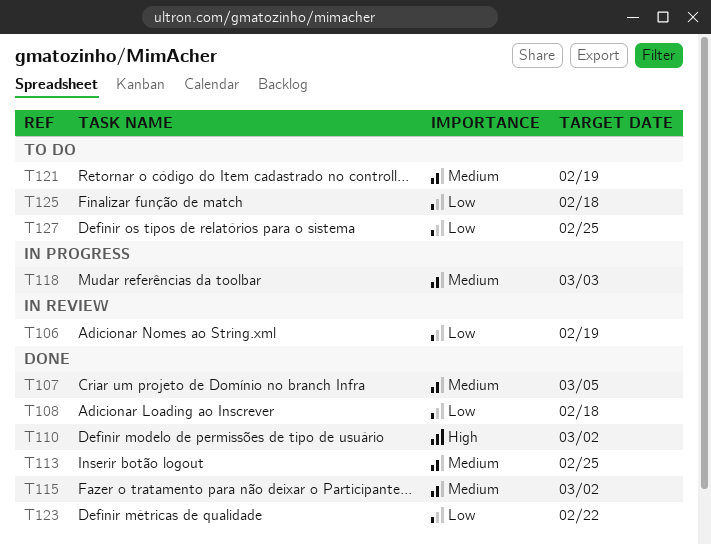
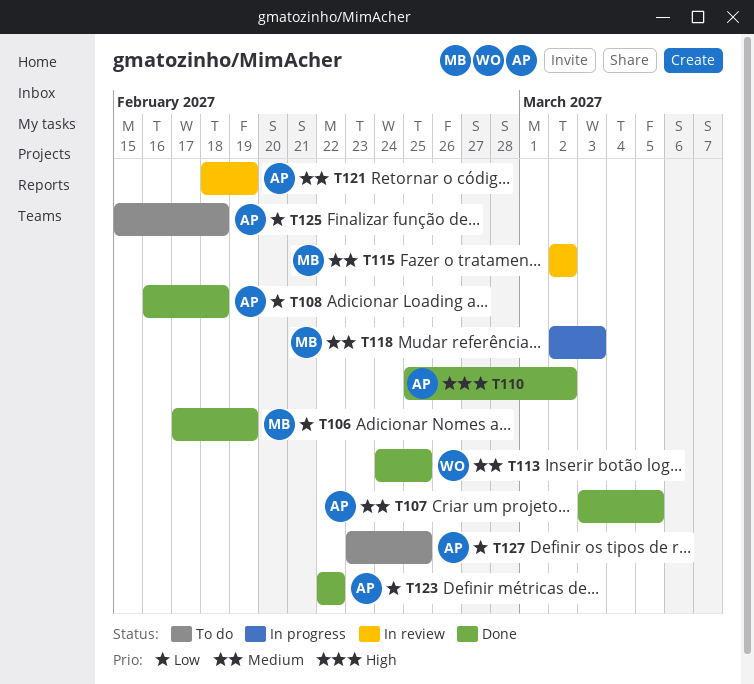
T106, status: In review -> Done
T115, status: Done -> In review
T121, status: To do -> In review

